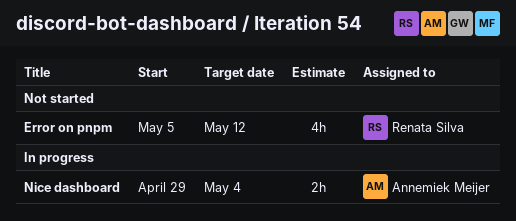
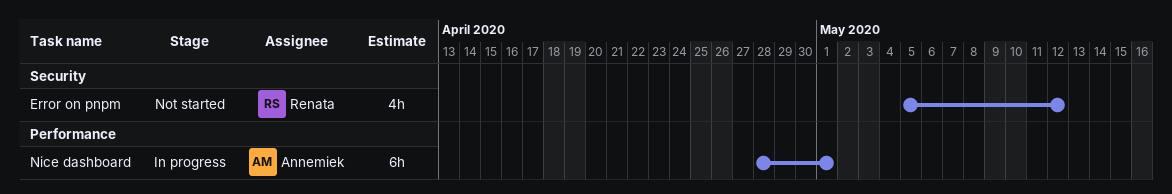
Nice dashboard, estimate: 2h -> 6h
Nice dashboard, start: Apr 29 -> Apr 28
Nice dashboard, due: May 4 -> May 1

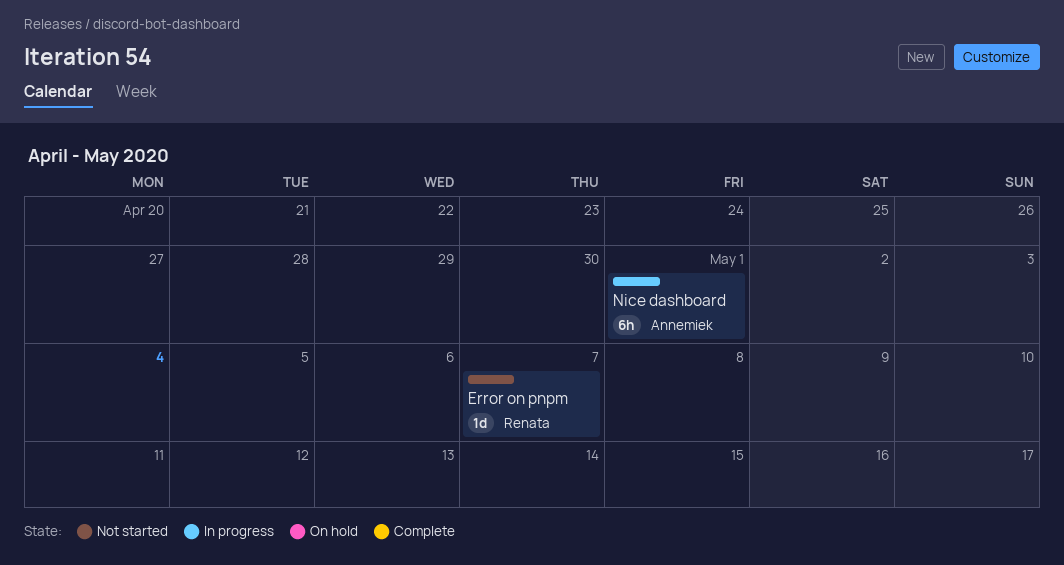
Error on pnpm, estimate: 4h -> 1d
Error on pnpm, due: May 12 -> May 7

